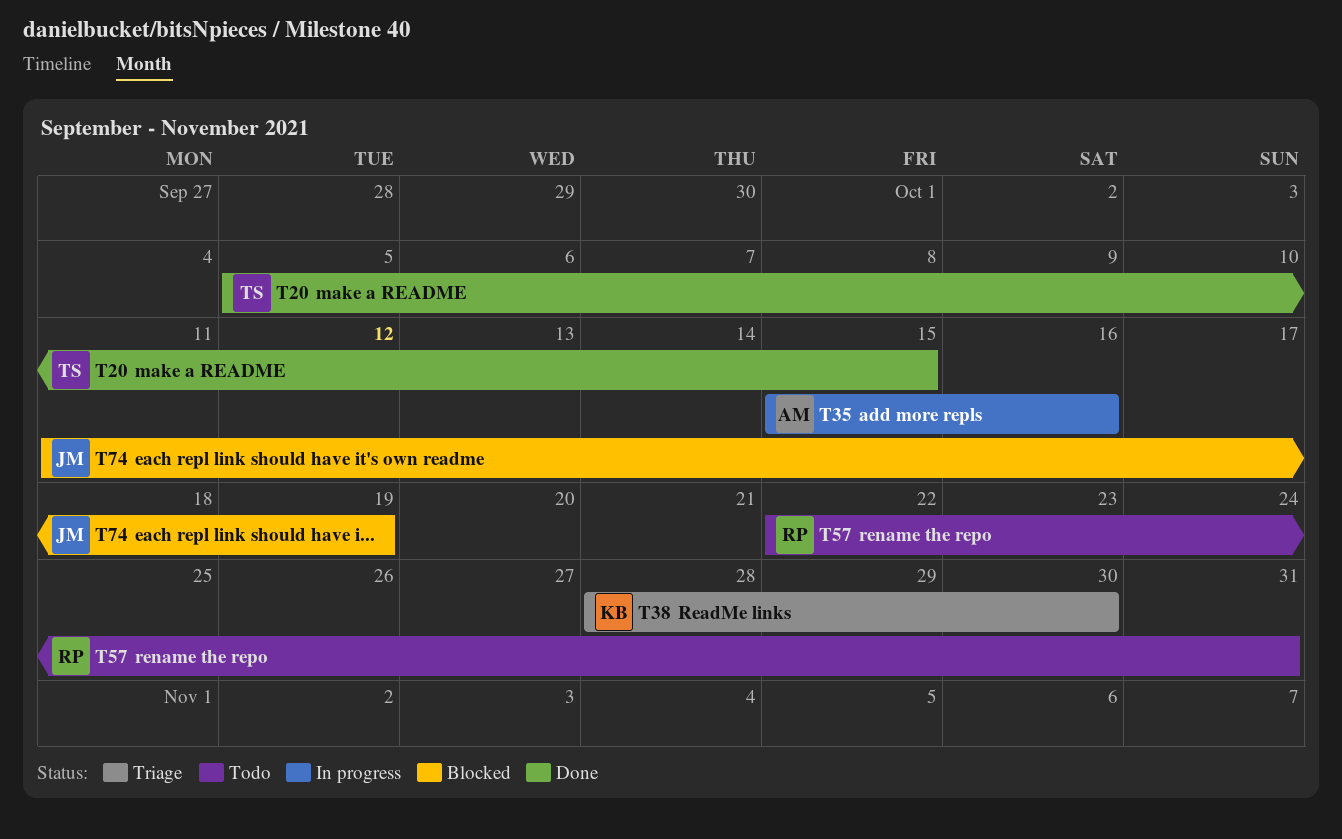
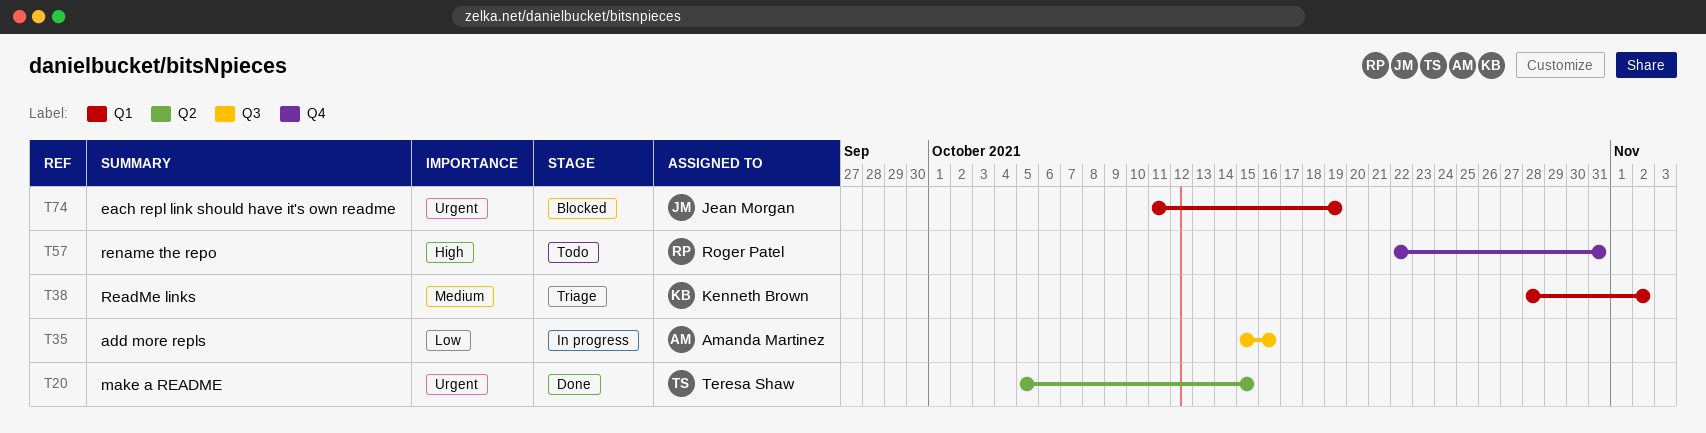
T38, due: Oct 30 -> Nov 2

